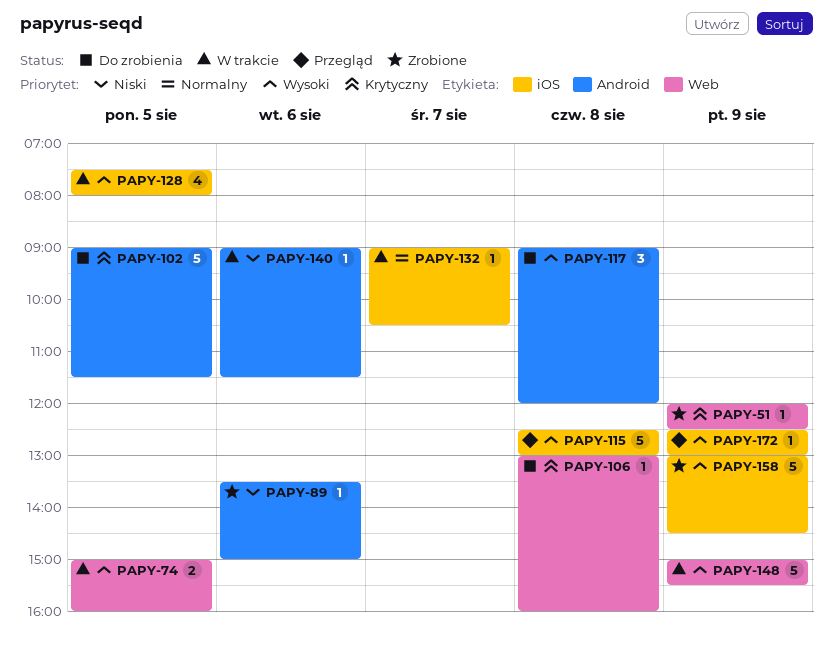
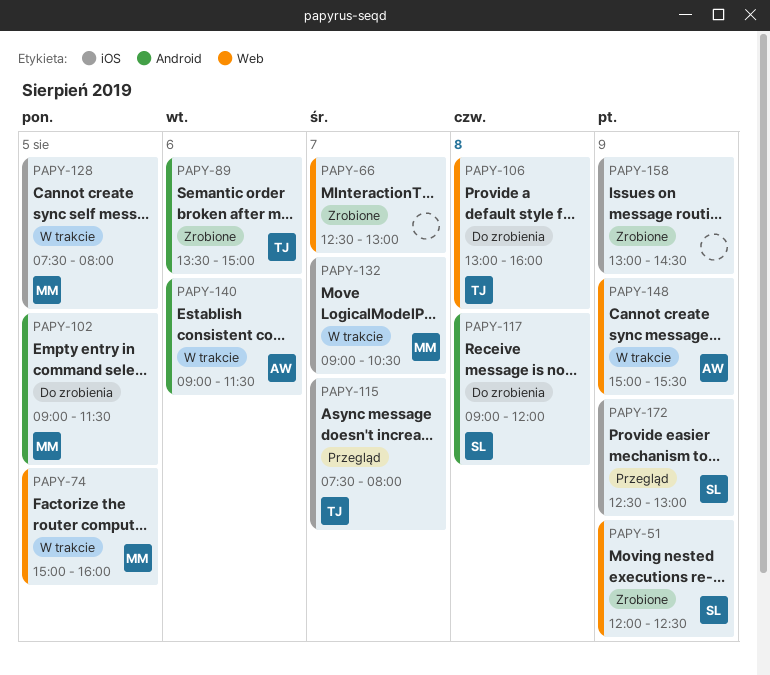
PAPY-66: none -> present
PAPY-115, day: Aug 8 -> Aug 7
PAPY-115, begins: 12:30 -> 07:30
PAPY-115, ends: 13:00 -> 08:00

